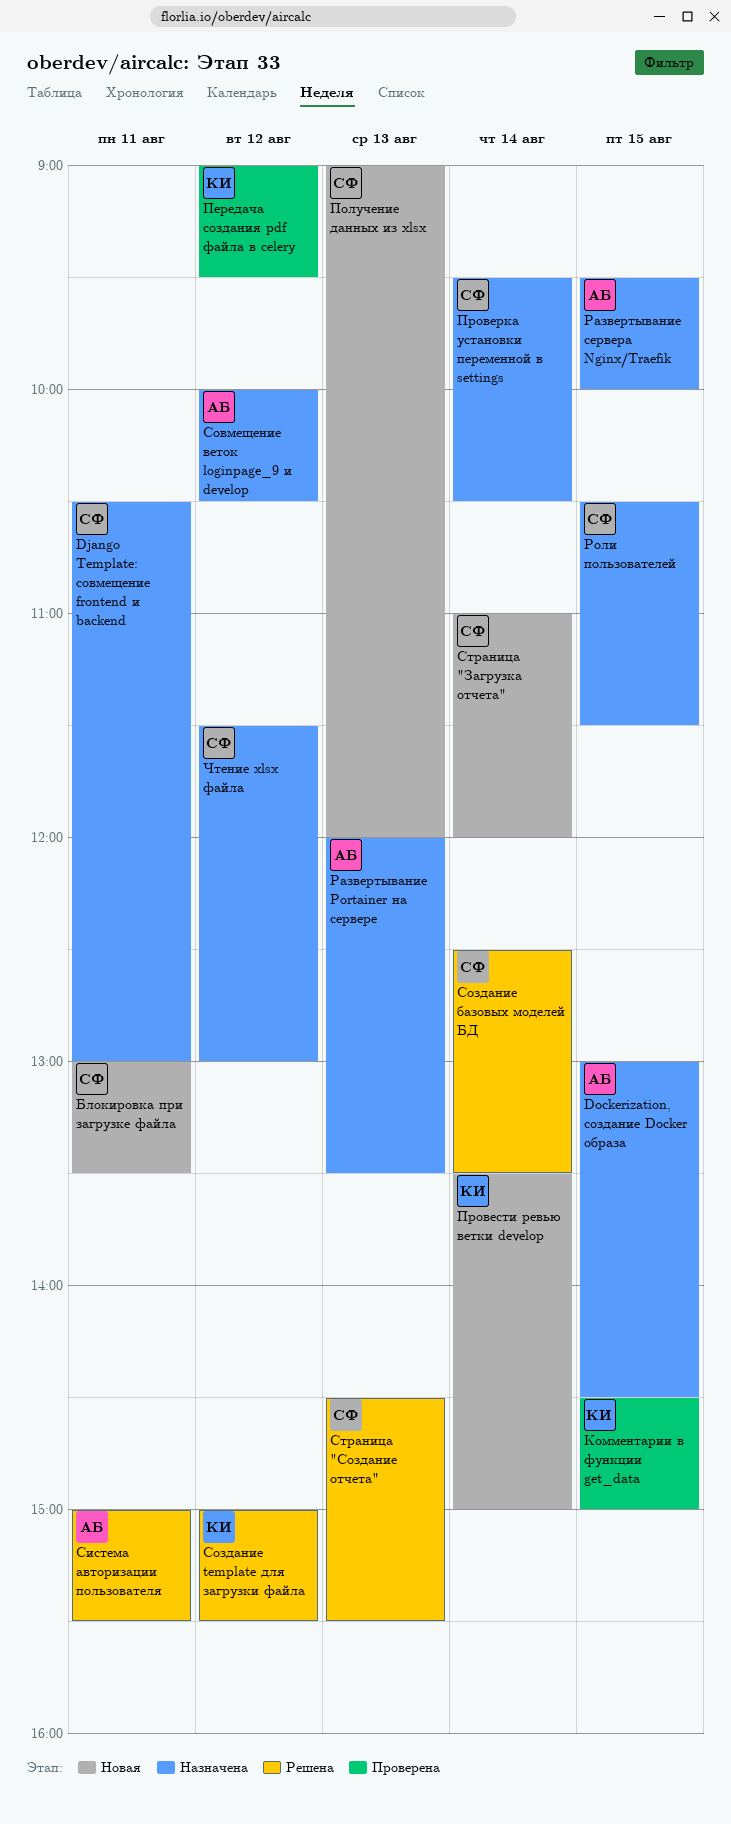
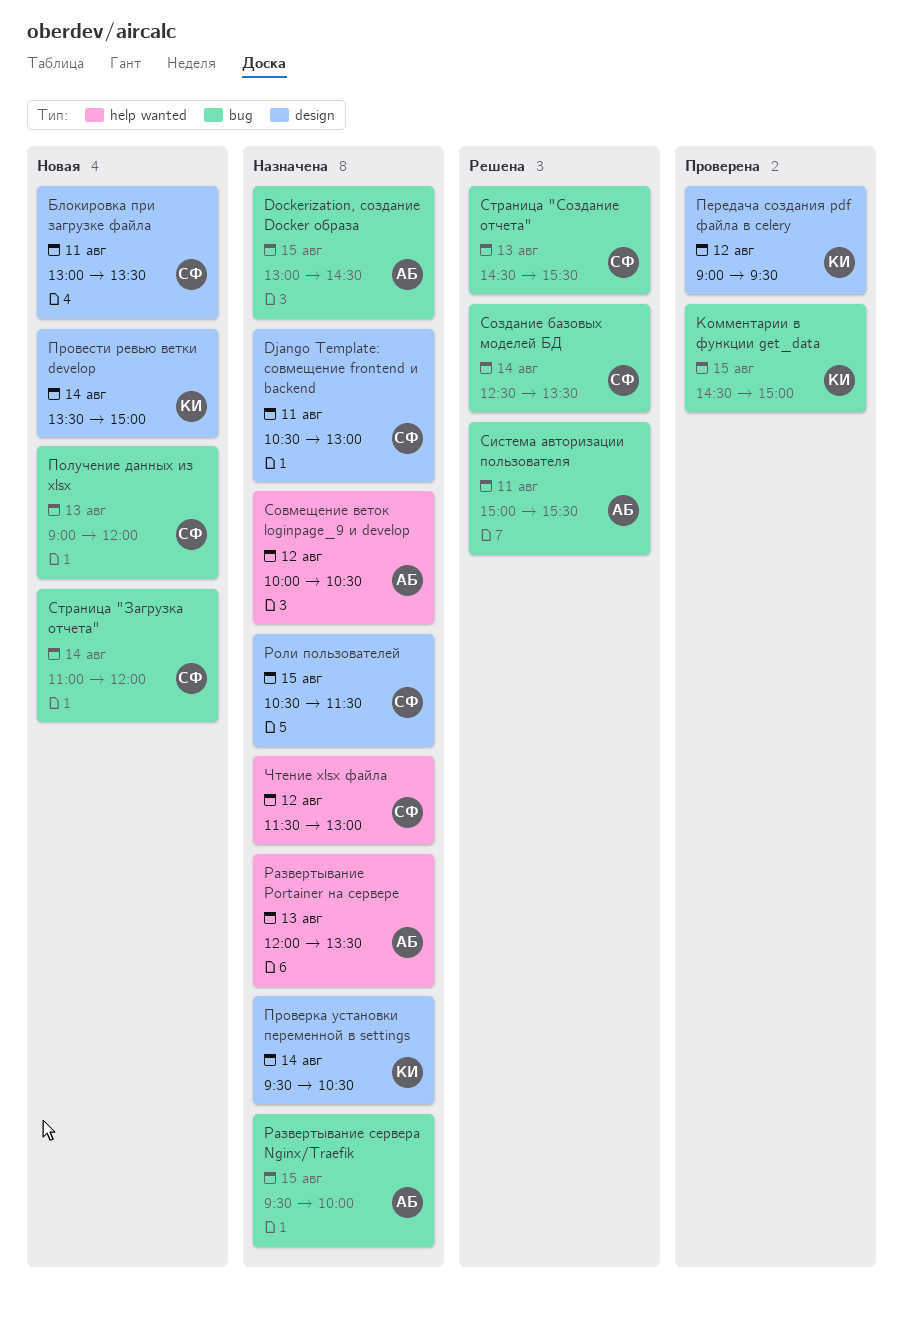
Проверка установки переменной в settings, owner: СФ -> КИ
Создание template для загрузки файла: present -> none

